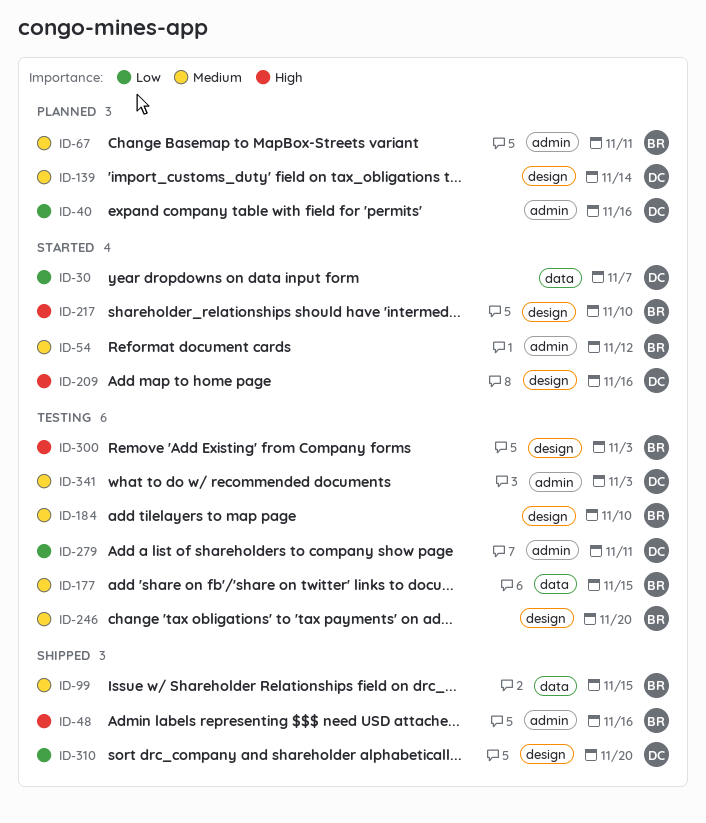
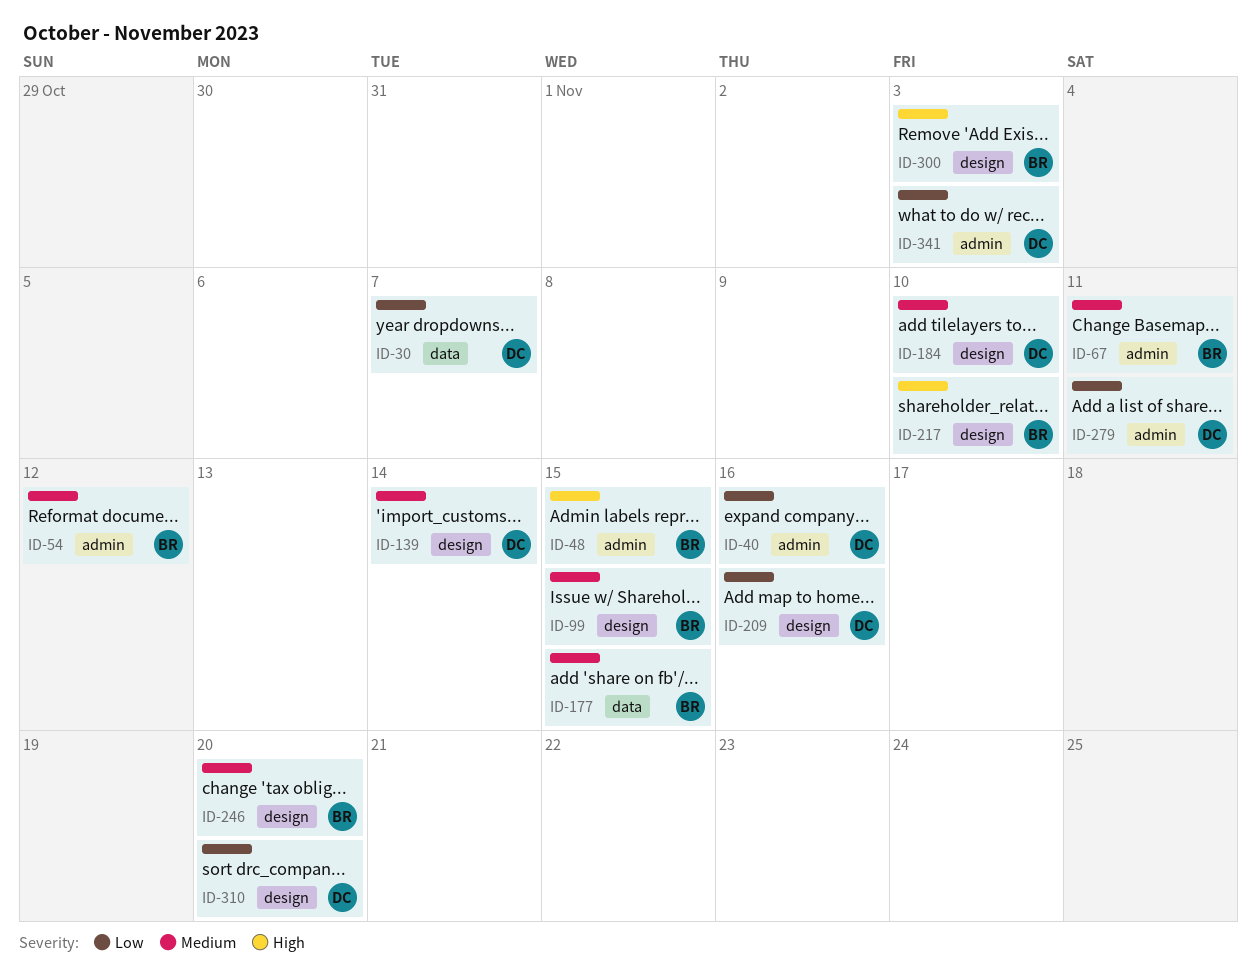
ID-48, due: Nov 16 -> Nov 15
ID-99, label: data -> design
ID-184, owner: BR -> DC
ID-209, priority: High -> Low
ID-341, priority: Medium -> Low

